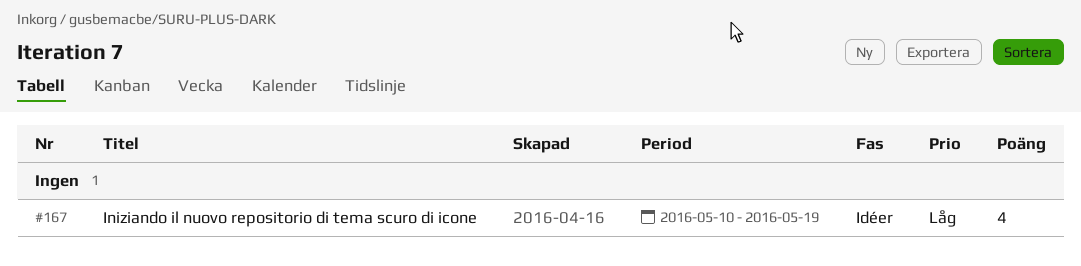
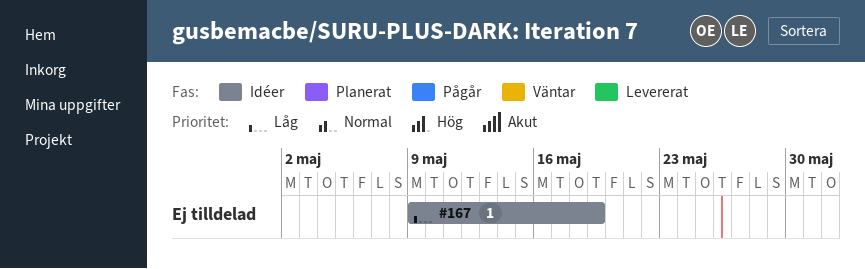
#167, estimate: 4 -> 1
#167, start: May 10 -> May 9

